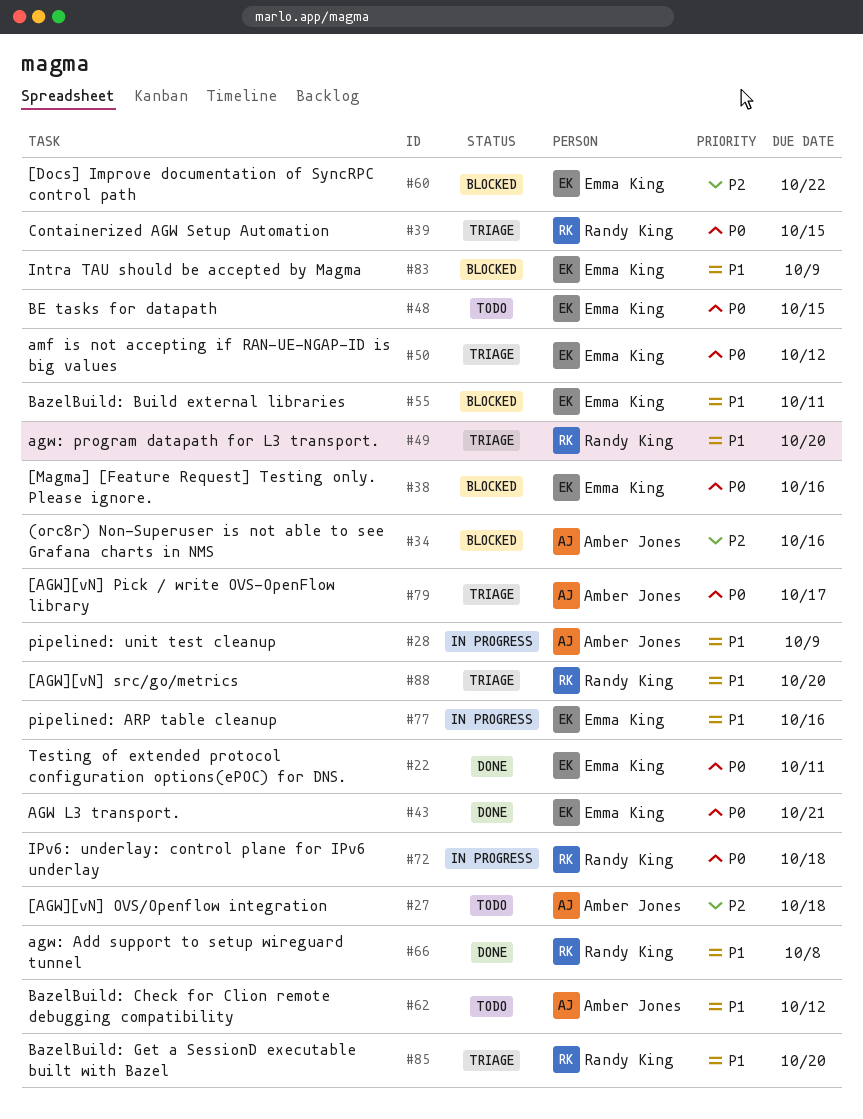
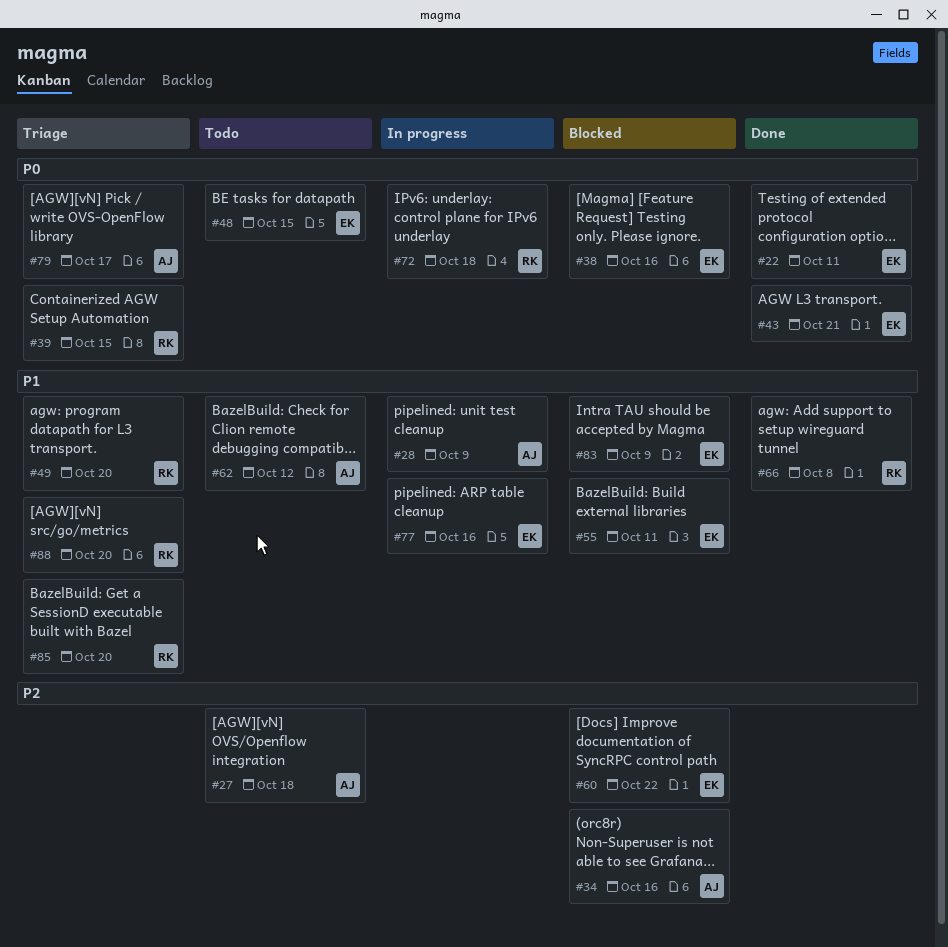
#50: present -> none

